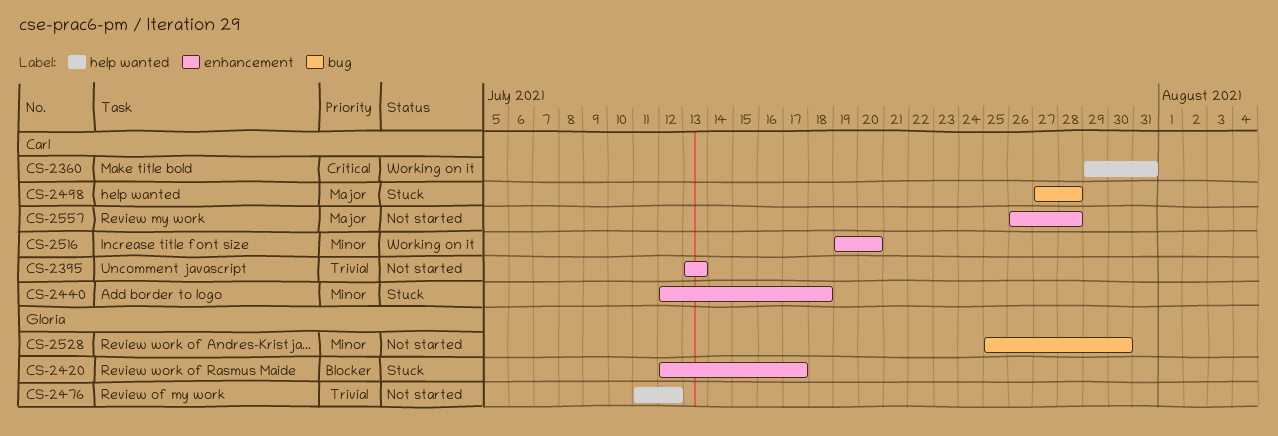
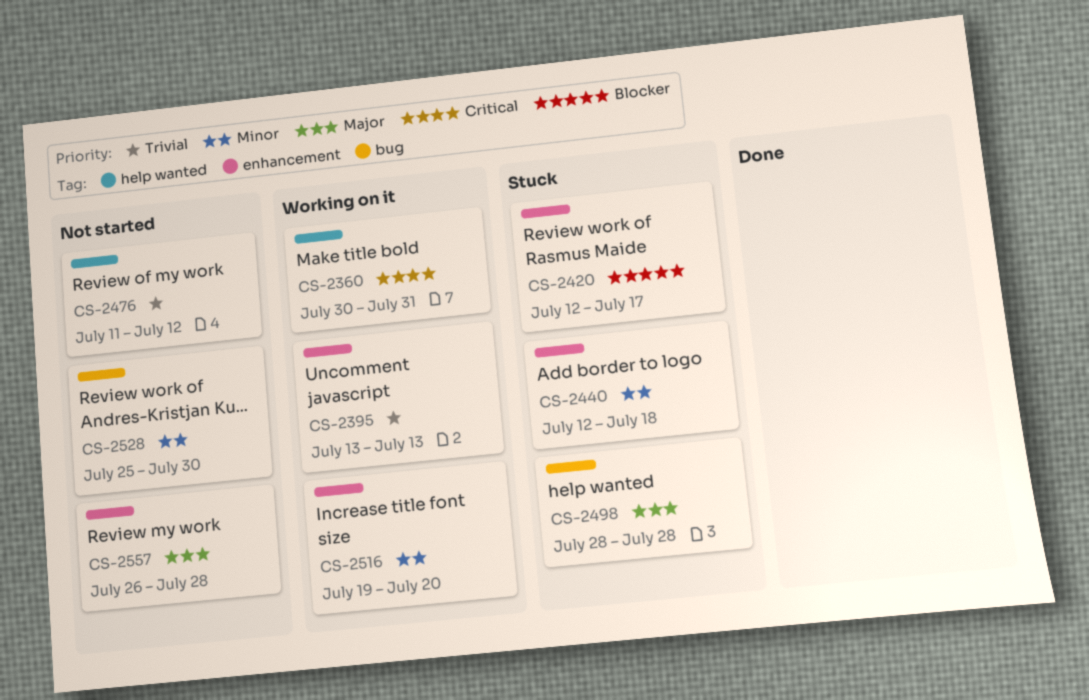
CS-2360, start: Jul 29 -> Jul 30
CS-2395, status: Not started -> Working on it
CS-2498, start: Jul 27 -> Jul 28

